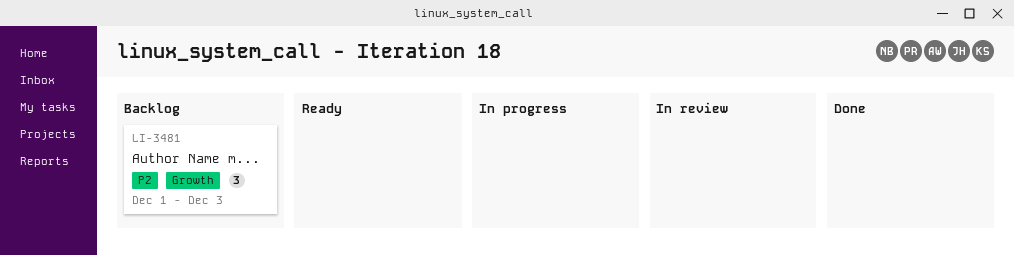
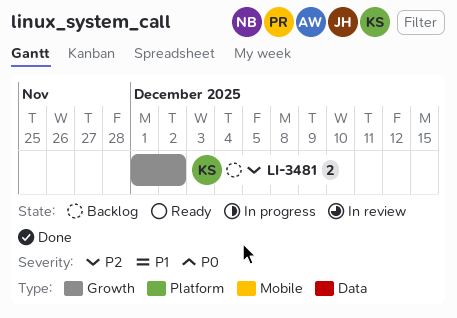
LI-3481, estimate: 3 -> 2
LI-3481, due: Dec 3 -> Dec 2

